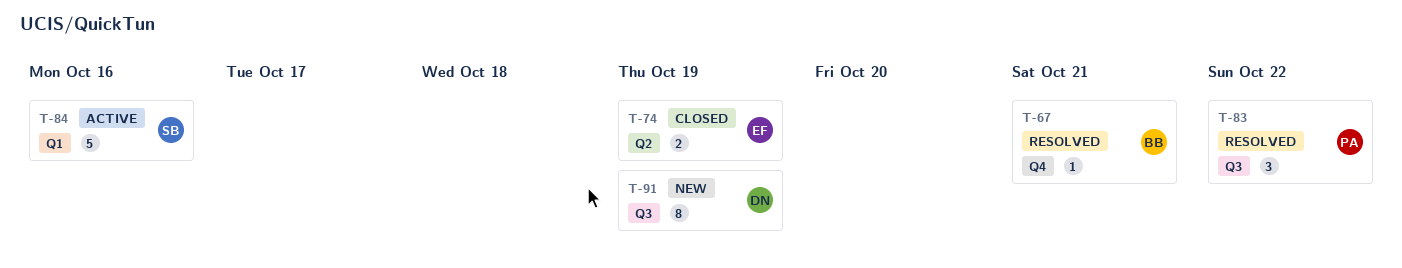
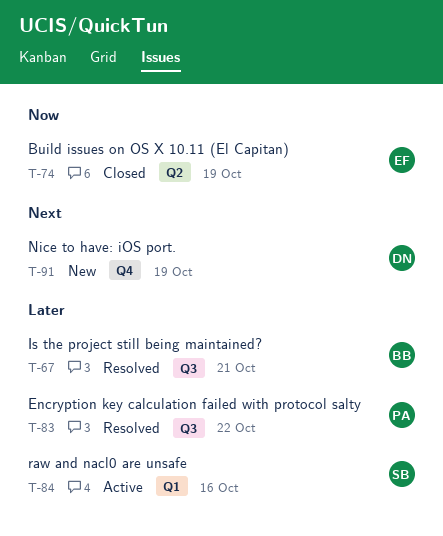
T-67, label: Q4 -> Q3
T-91, label: Q3 -> Q4

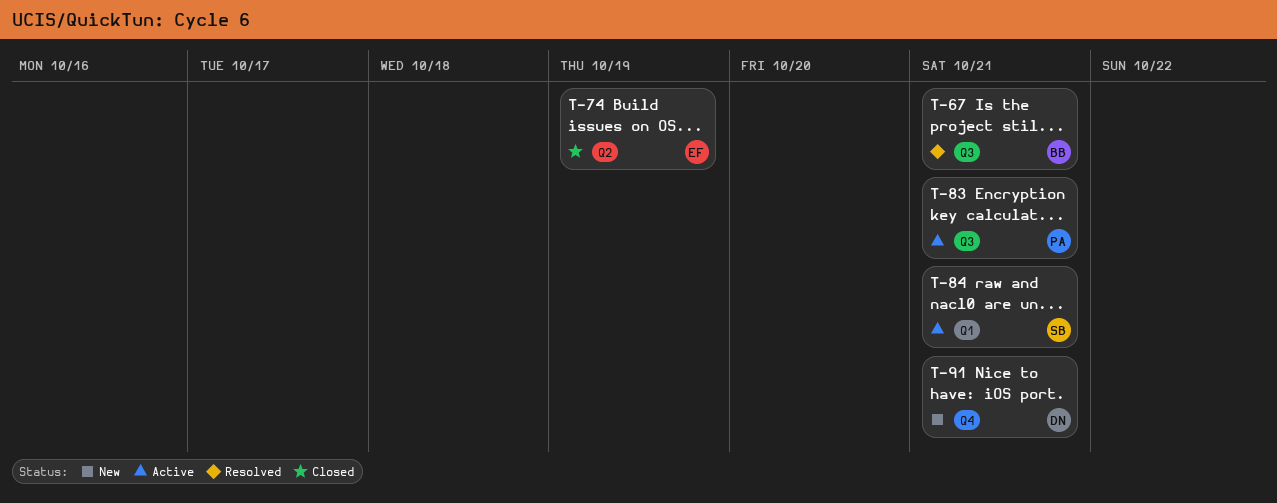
T-83, status: Resolved -> Active
T-83, due: Oct 22 -> Oct 21
T-84, due: Oct 16 -> Oct 21
T-91, due: Oct 19 -> Oct 21

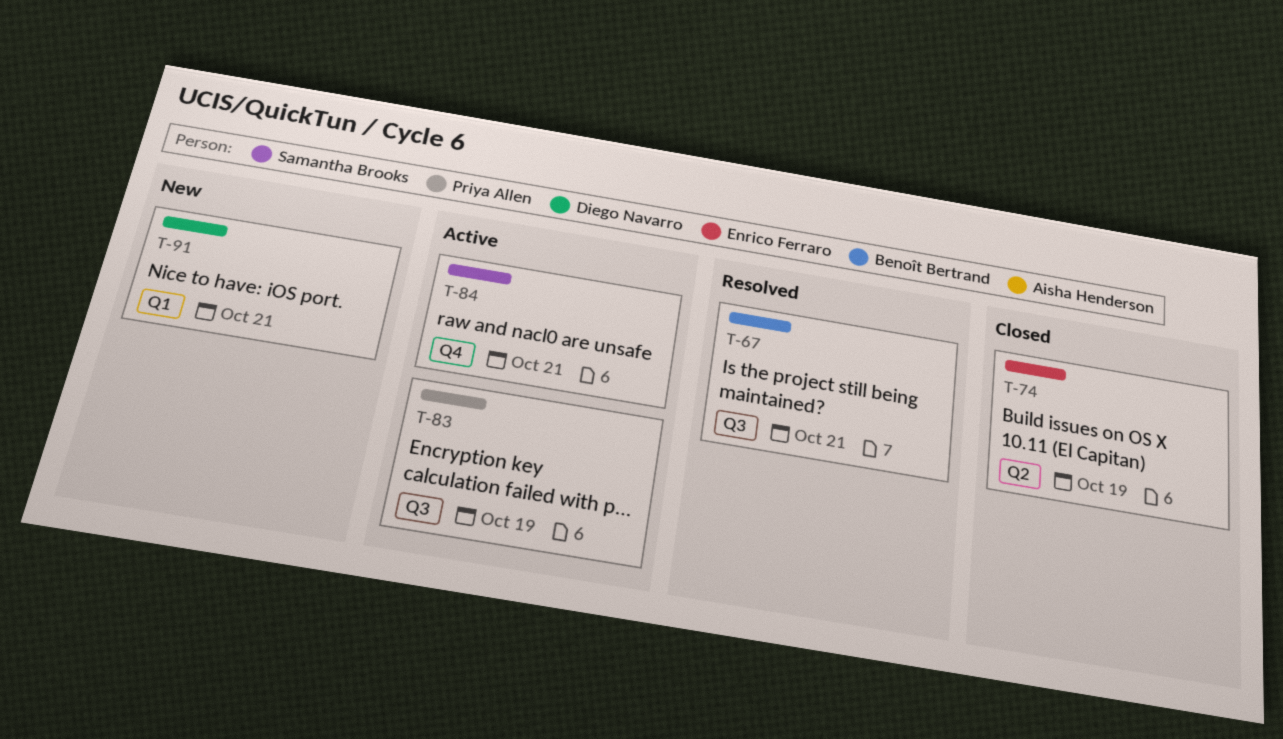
T-83, due: Oct 21 -> Oct 19
T-84, label: Q1 -> Q4
T-91, label: Q4 -> Q1

